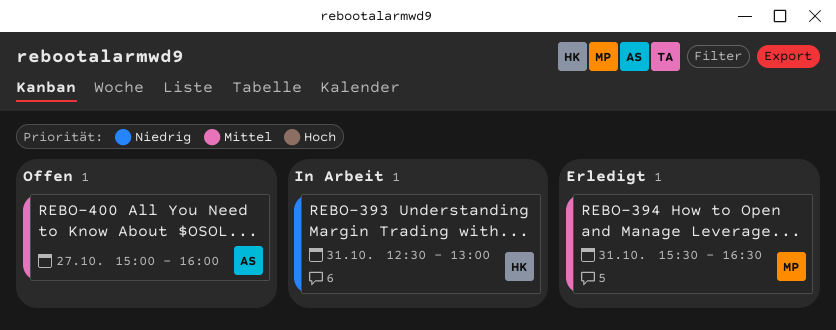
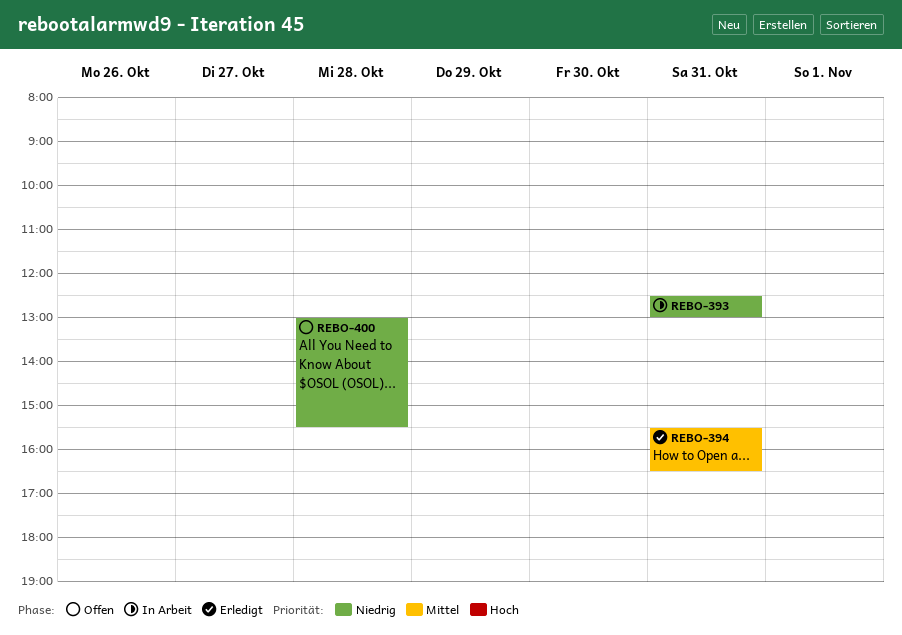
REBO-400, priority: Mittel -> Niedrig
REBO-400, day: Oct 27 -> Oct 28
REBO-400, begins: 15:00 -> 13:00
REBO-400, ends: 16:00 -> 15:30

